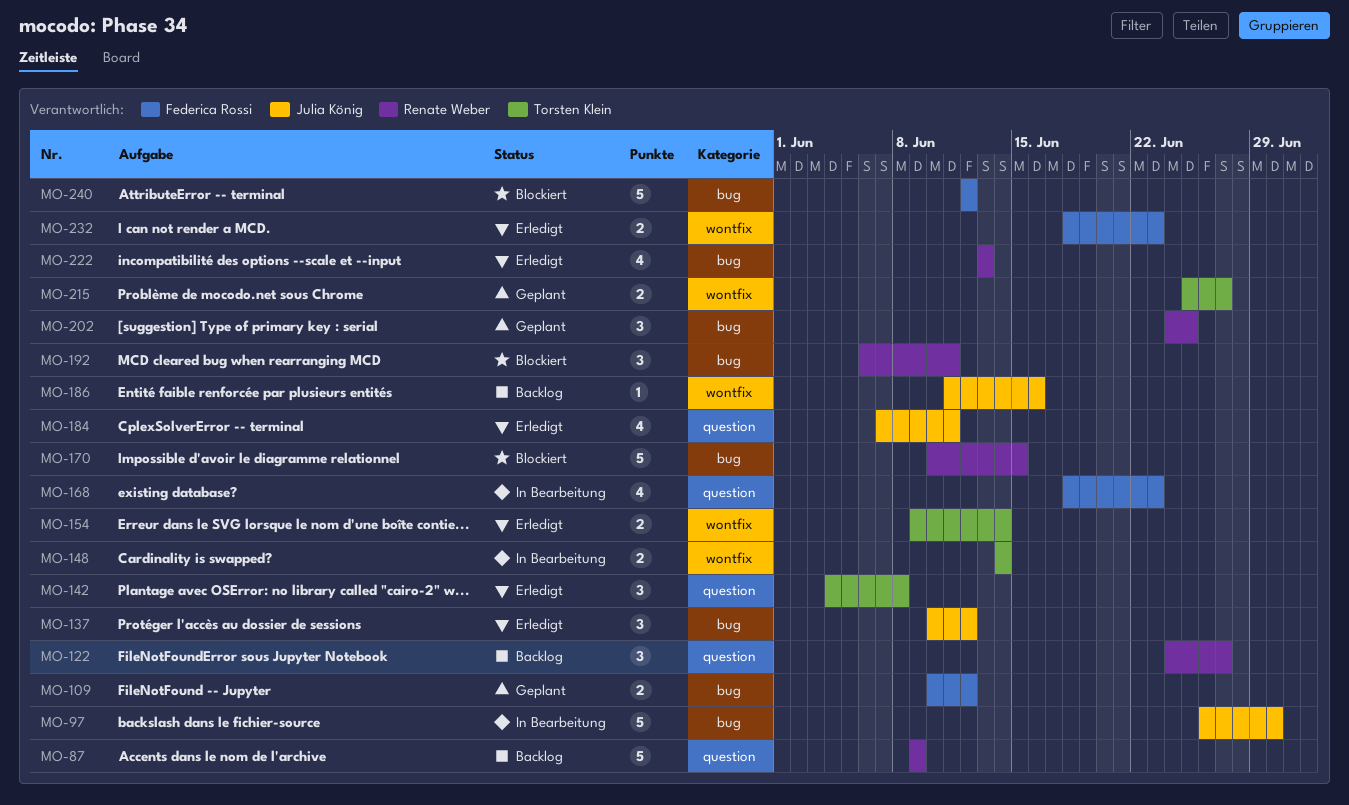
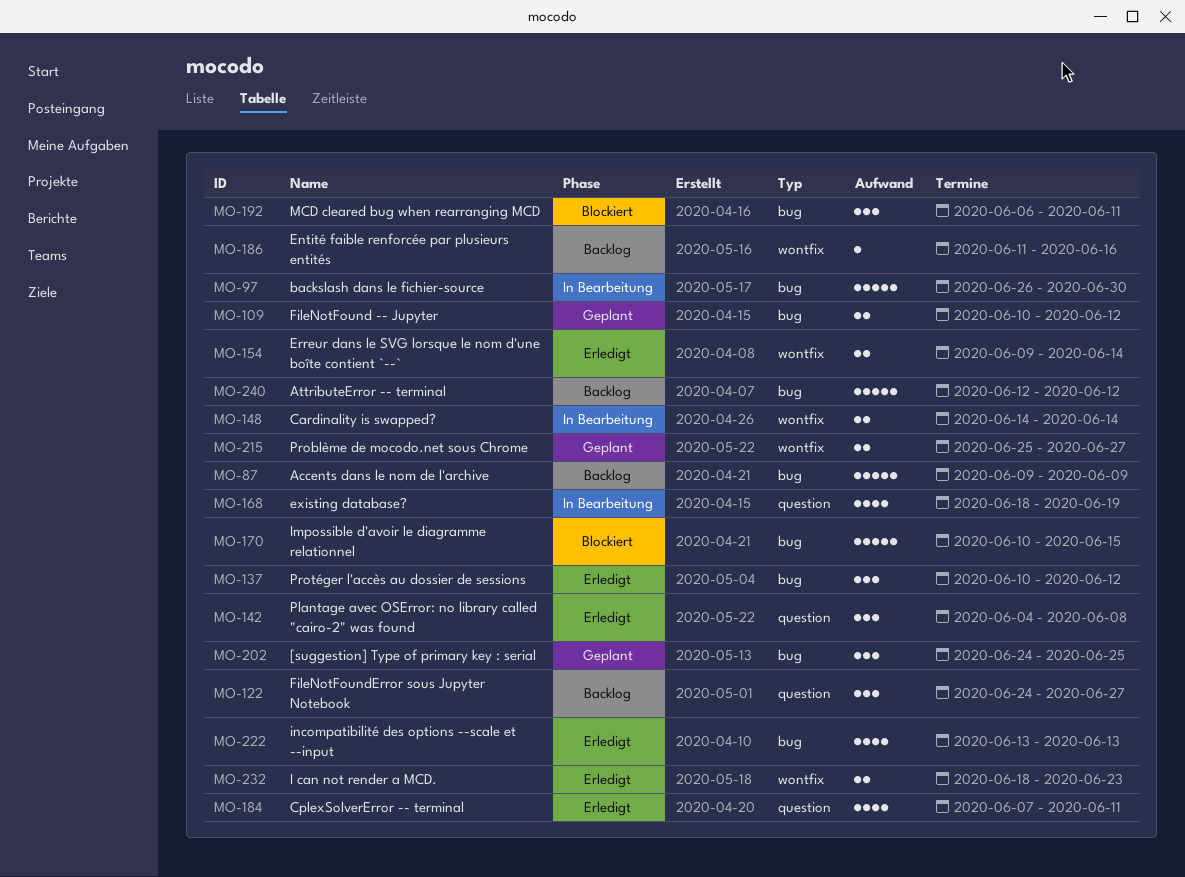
MO-87, label: question -> bug
MO-168, due: Jun 23 -> Jun 19
MO-240, status: Blockiert -> Backlog

